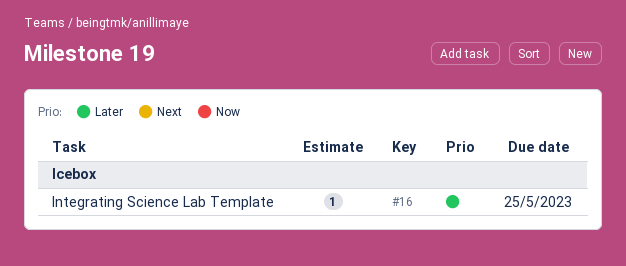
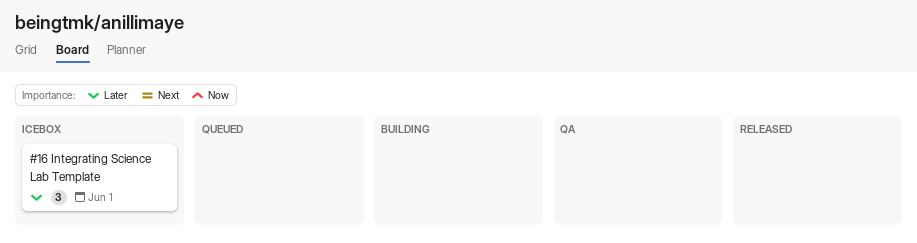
#16, estimate: 1 -> 3
#16, due: May 25 -> Jun 1

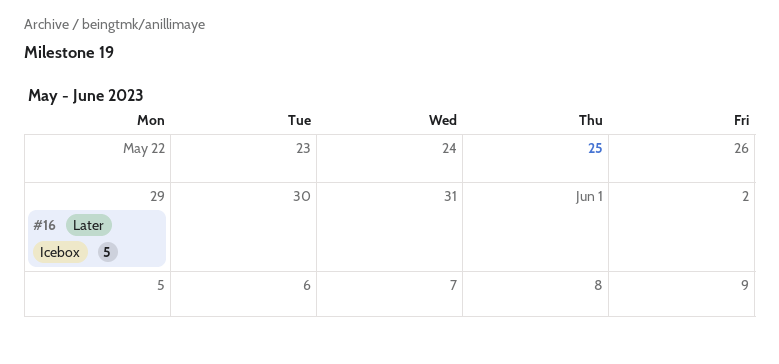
#16, estimate: 3 -> 5
#16, due: Jun 1 -> May 29

